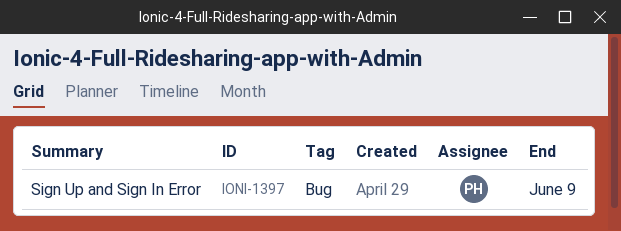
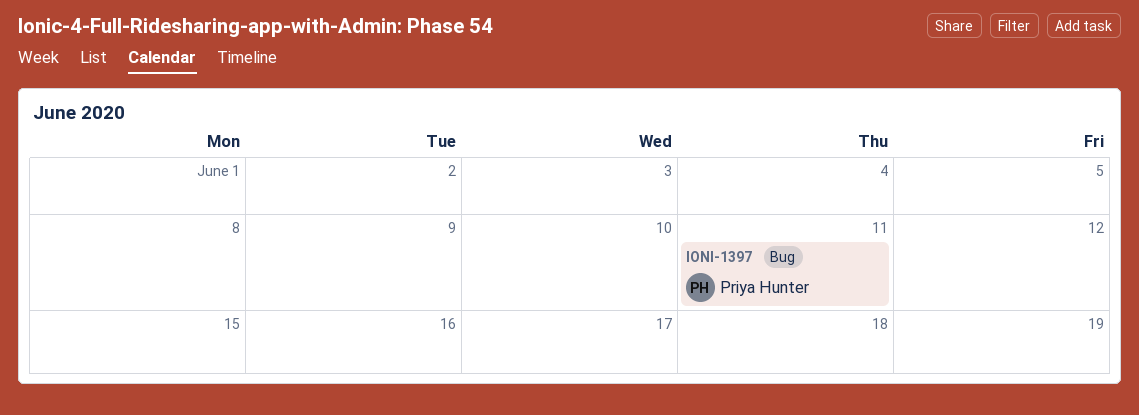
IONI-1397, due: Jun 9 -> Jun 11

